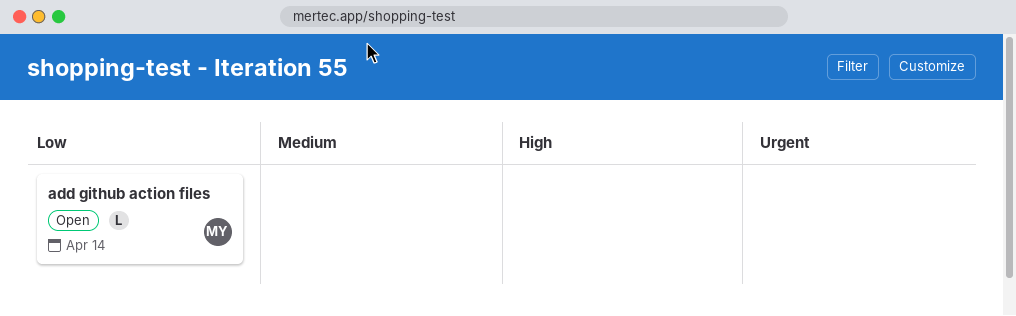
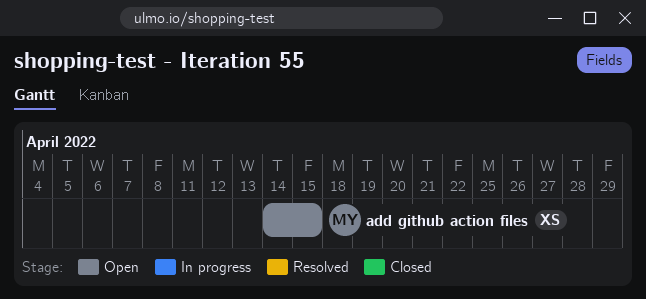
add github action files, estimate: L -> XS
add github action files, due: Apr 14 -> Apr 15

